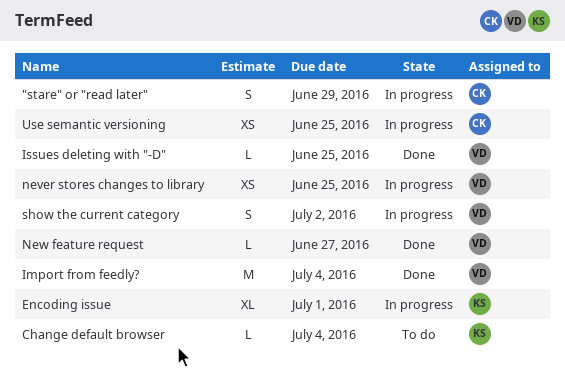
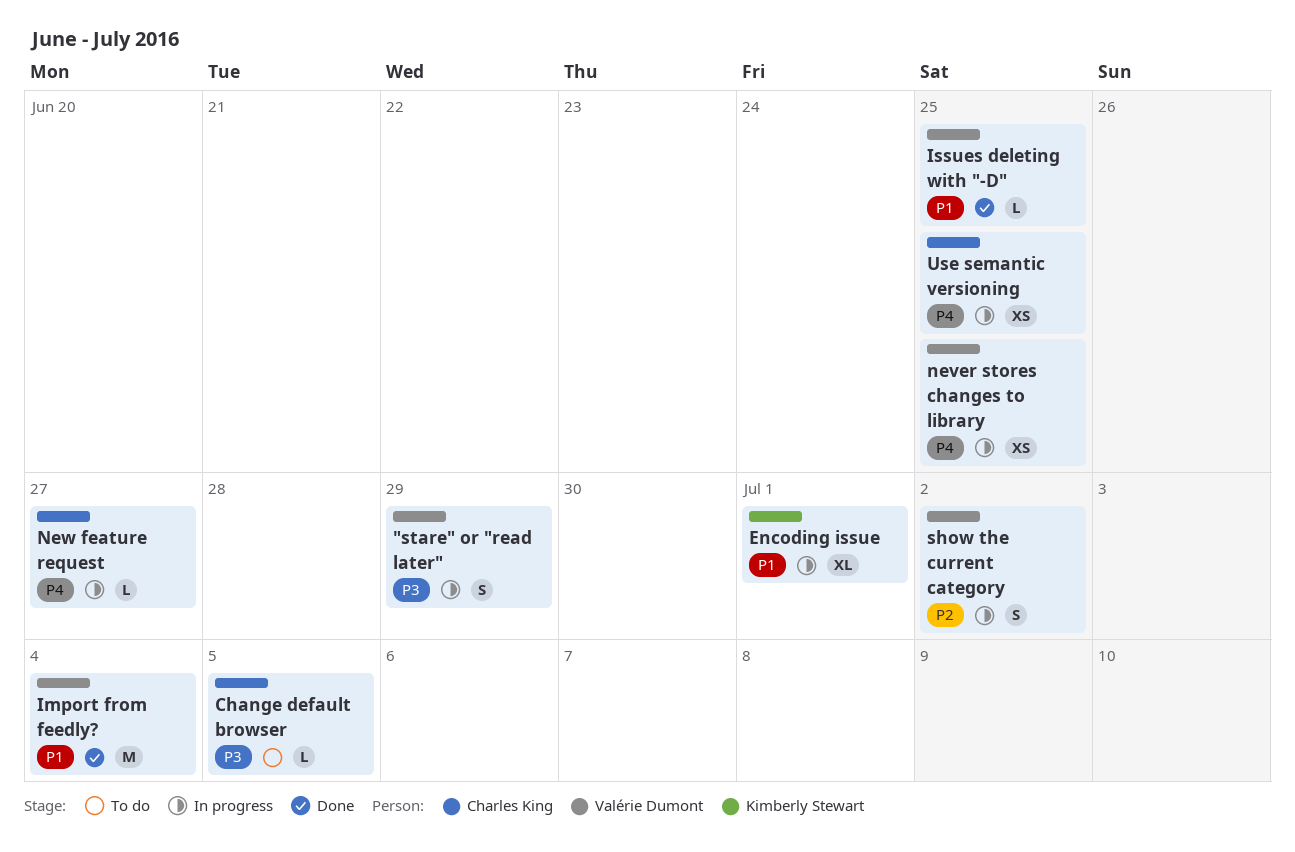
"stare" or "read later", owner: Charles King -> Valérie Dumont
Change default browser, owner: Kimberly Stewart -> Charles King
Change default browser, due: Jul 4 -> Jul 5
New feature request, status: Done -> In progress
New feature request, owner: Valérie Dumont -> Charles King

